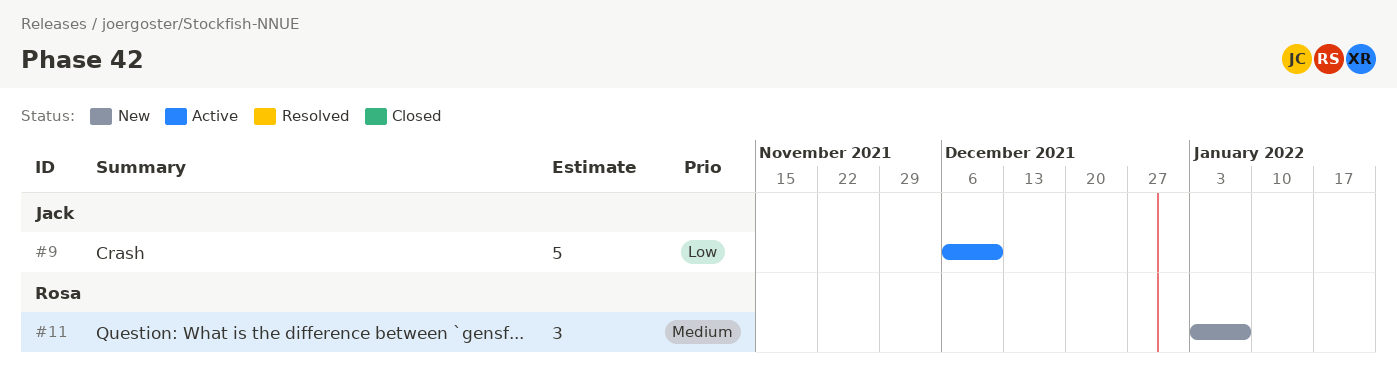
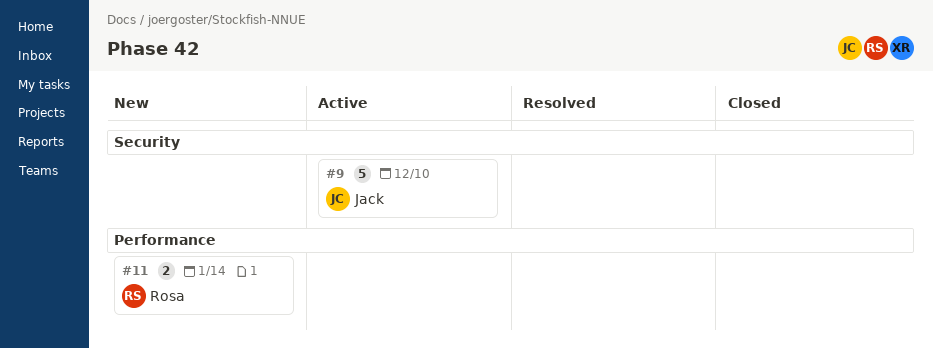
#11, estimate: 3 -> 2
#11, due: Jan 7 -> Jan 14

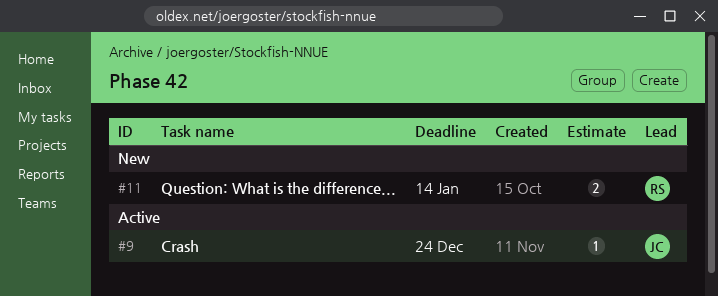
#9, estimate: 5 -> 1
#9, due: Dec 10 -> Dec 24

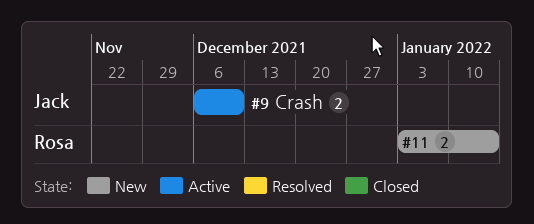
#9, estimate: 1 -> 2
#9, due: Dec 24 -> Dec 10

